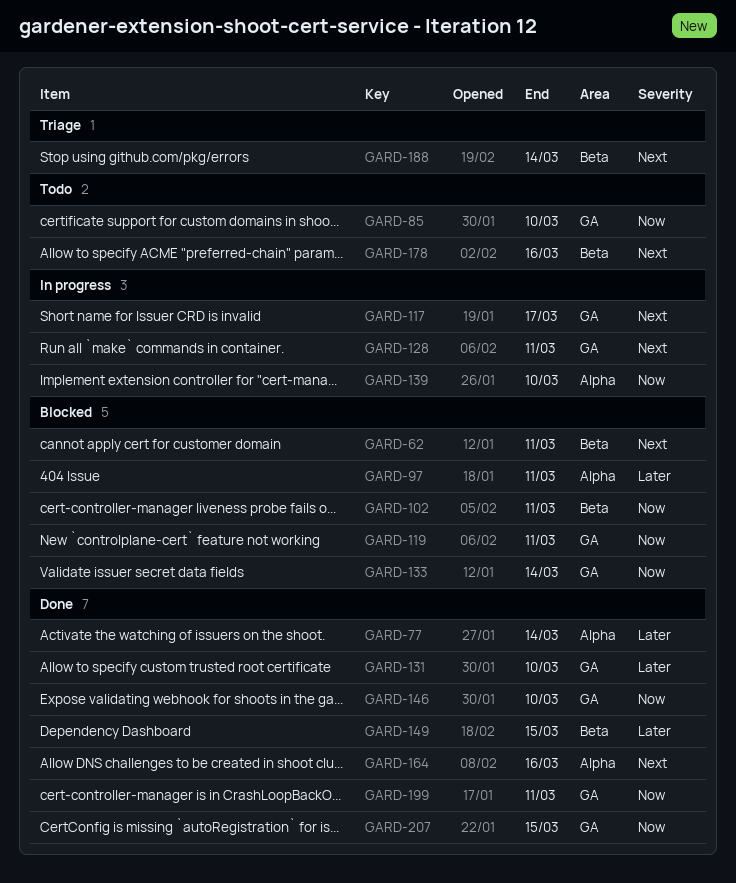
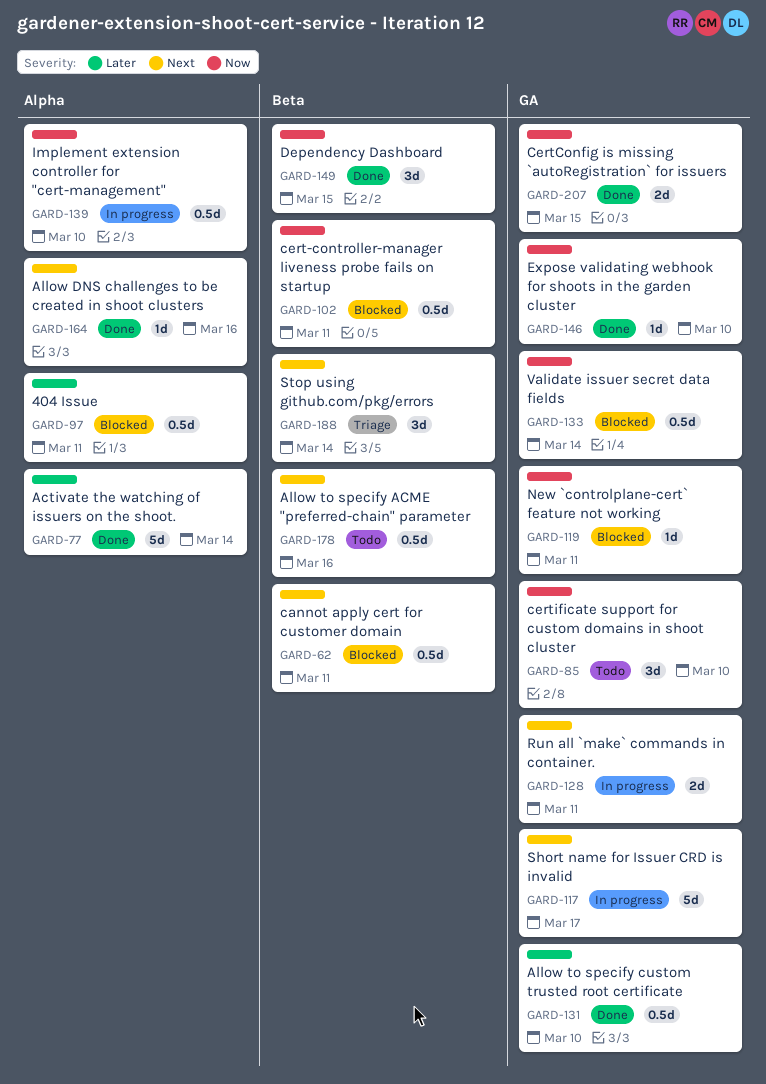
GARD-149, priority: Later -> Now
GARD-199: present -> none

